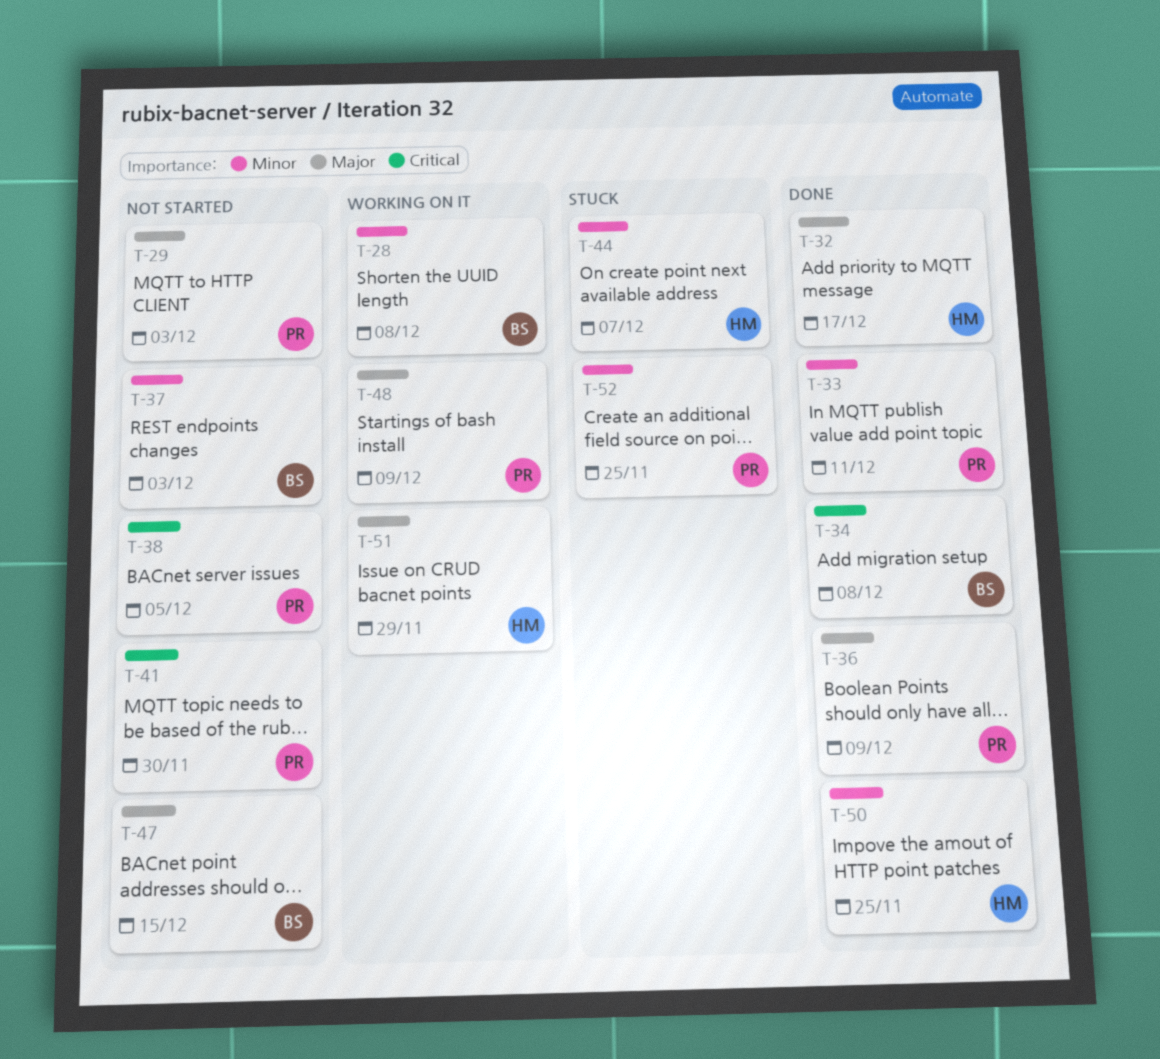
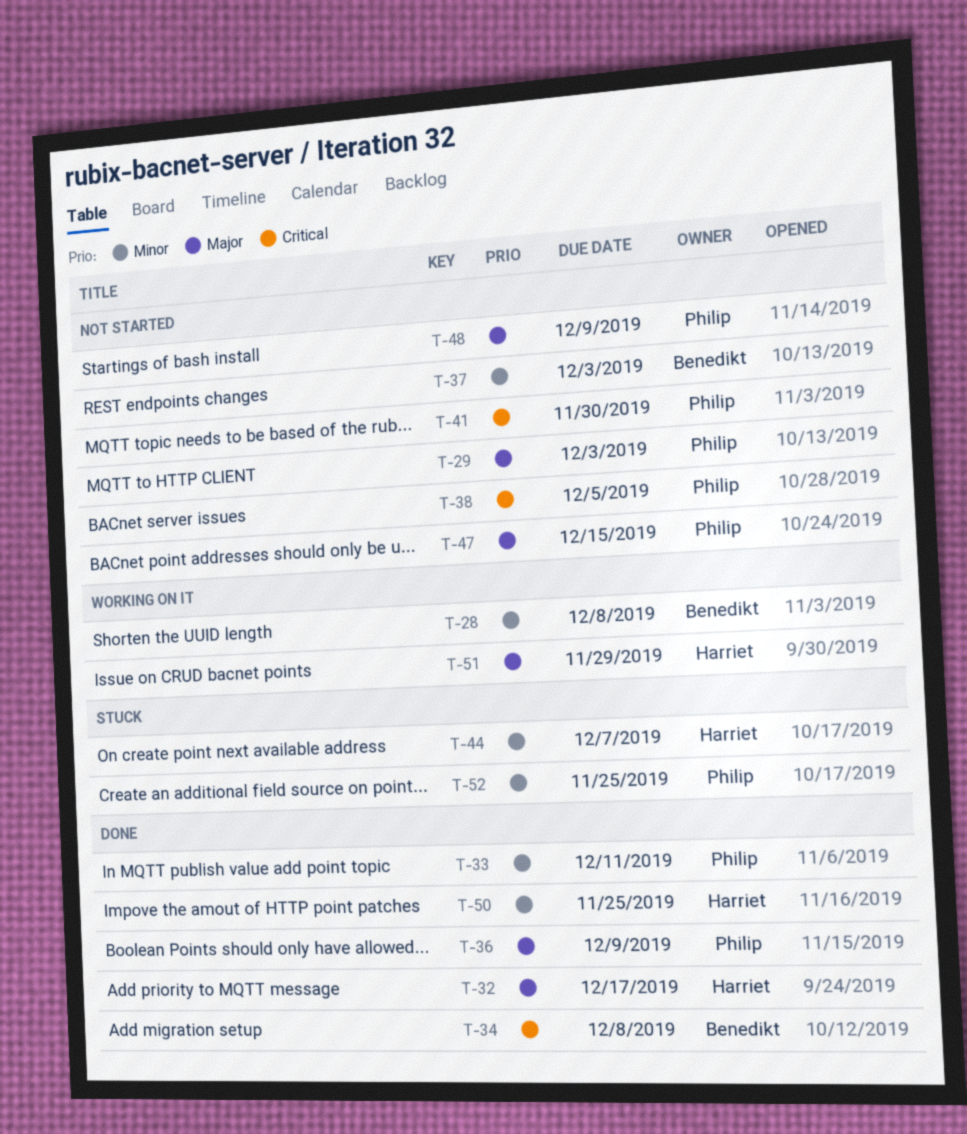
T-47, owner: Benedikt -> Philip
T-48, status: Working on it -> Not started

